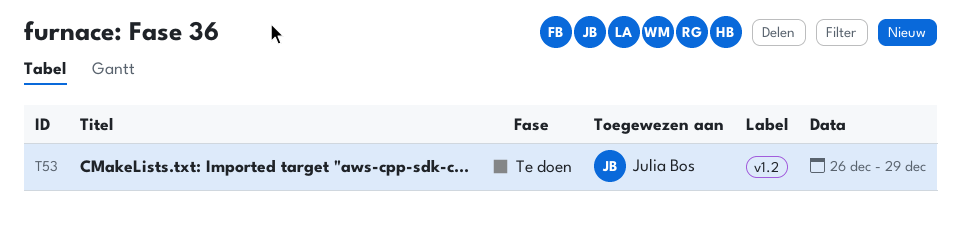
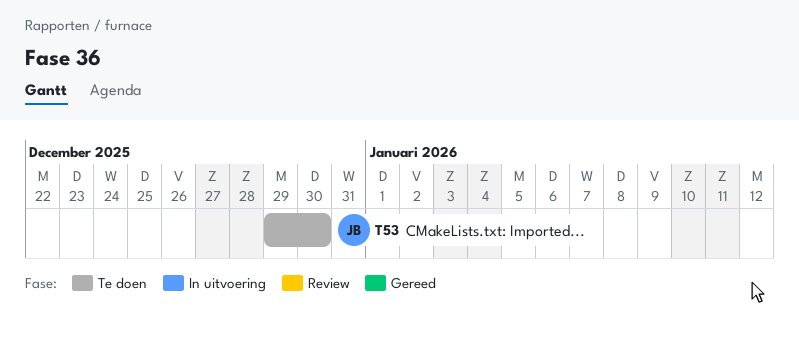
T53, start: Dec 26 -> Dec 29
T53, due: Dec 29 -> Dec 30

